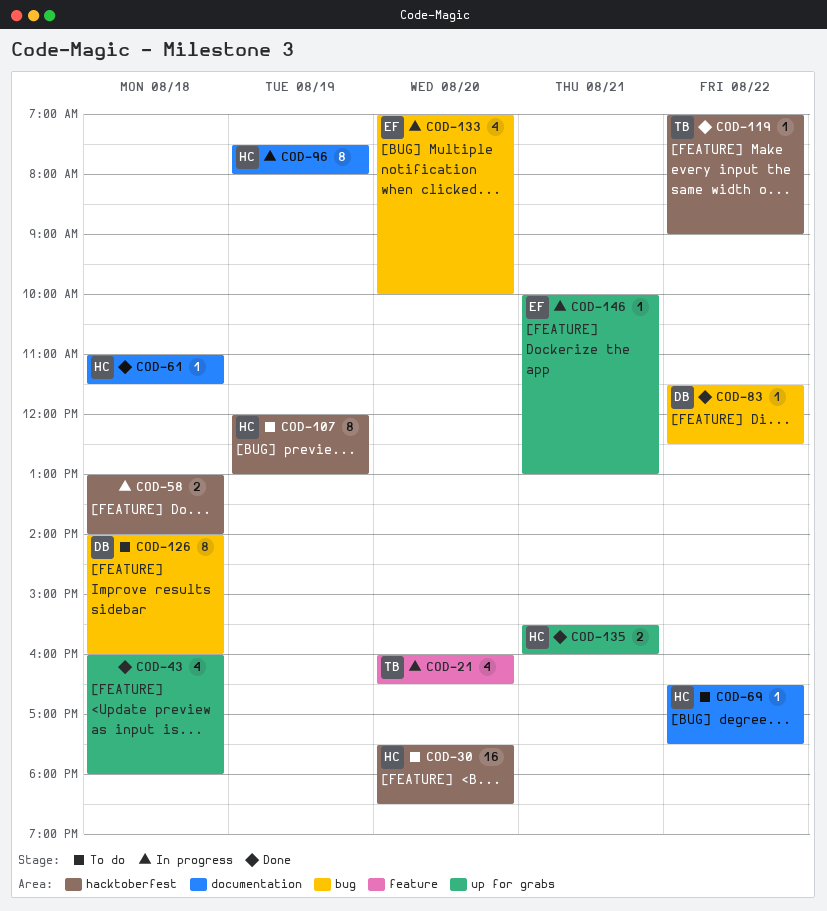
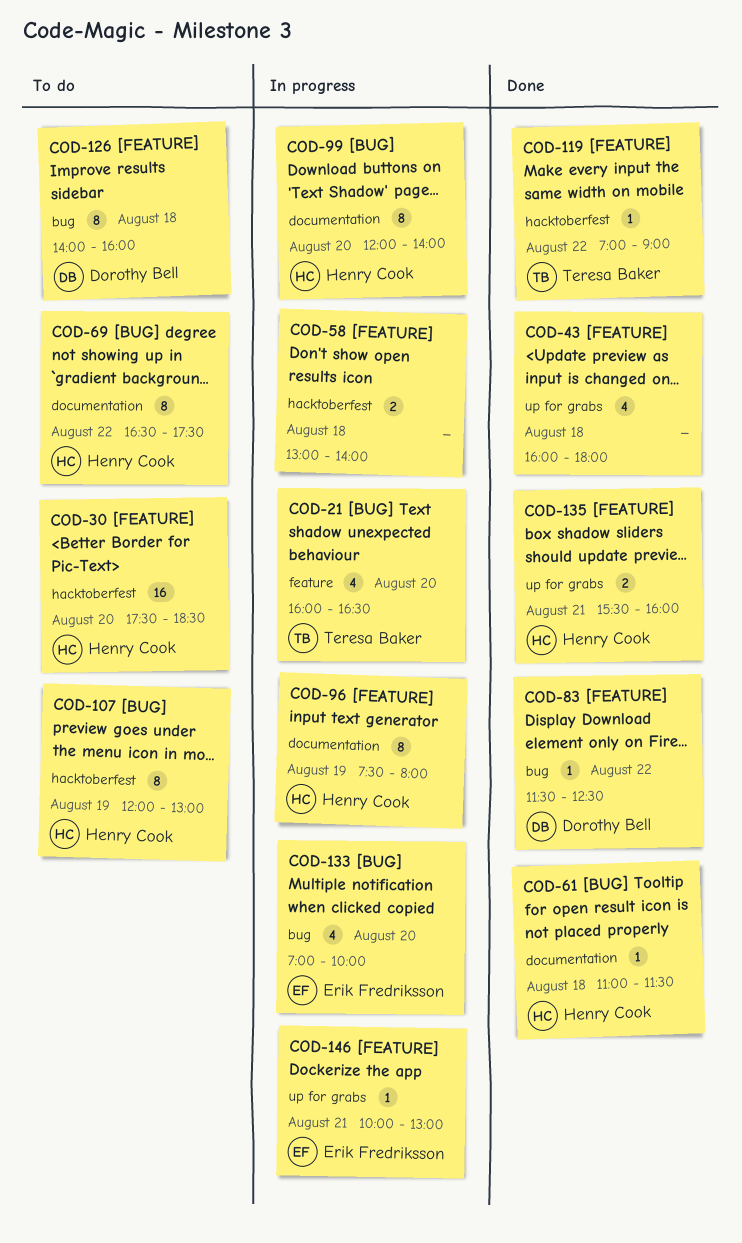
COD-69, estimate: 1 -> 8
COD-99: none -> present

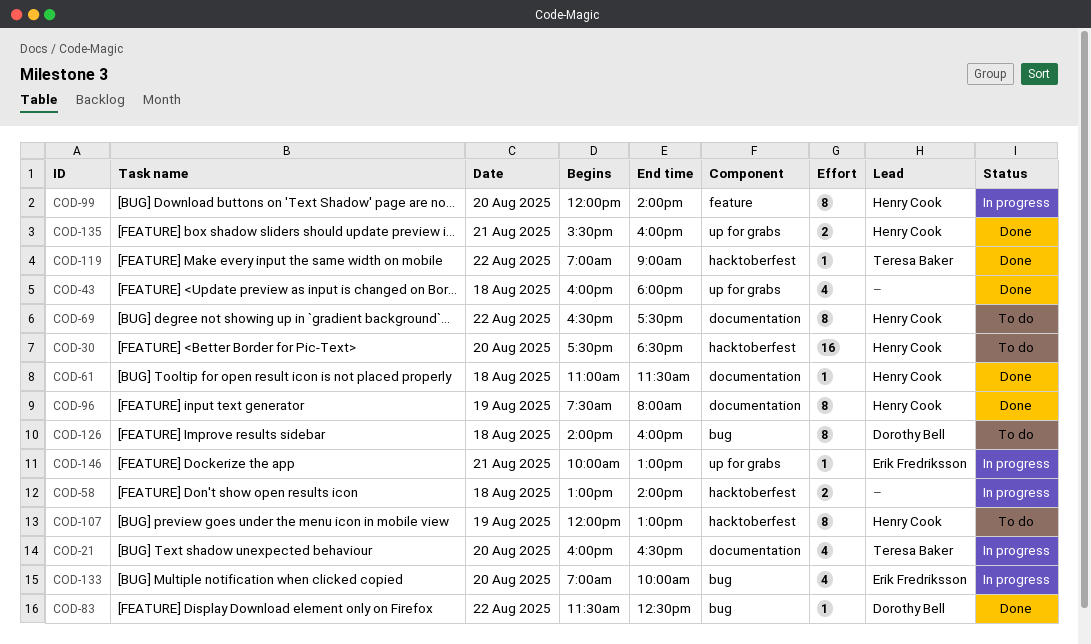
COD-21, label: feature -> documentation
COD-96, status: In progress -> Done
COD-99, label: documentation -> feature

